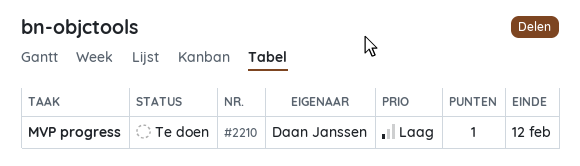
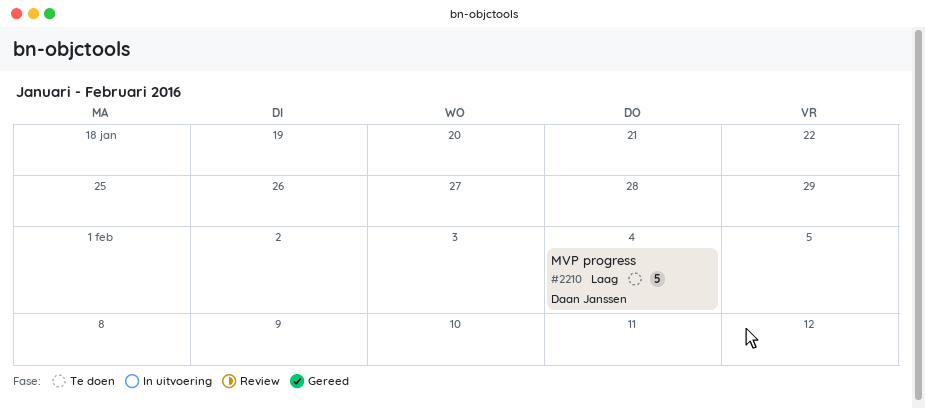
#2210, estimate: 1 -> 5
#2210, due: Feb 12 -> Feb 4

